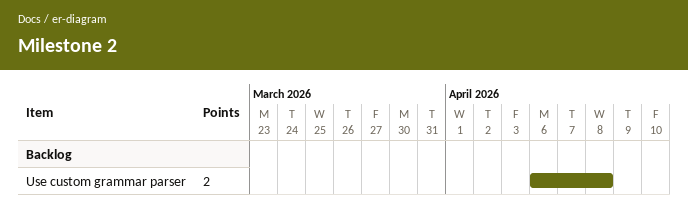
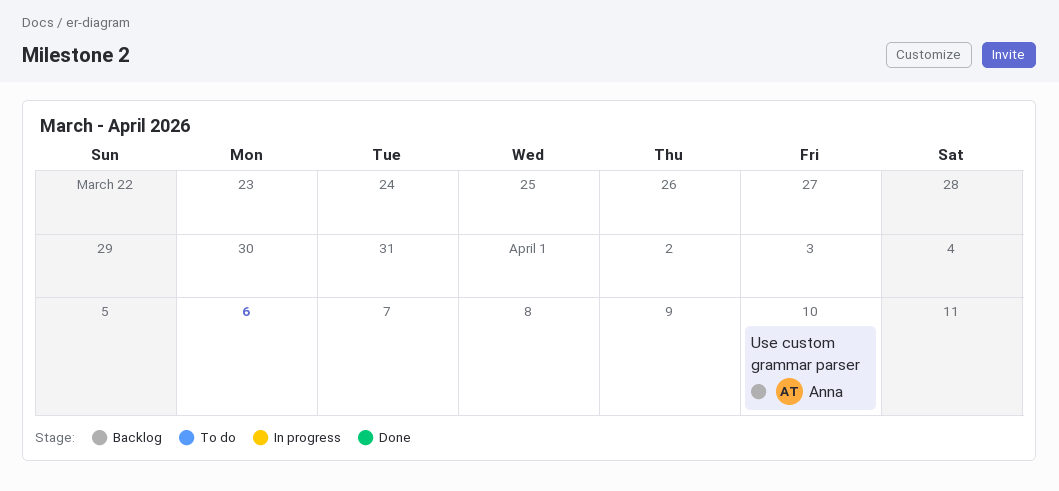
Use custom grammar parser, due: Apr 8 -> Apr 10

